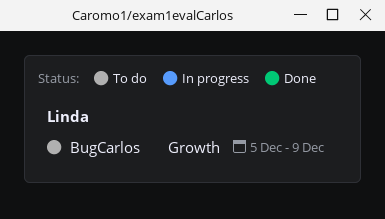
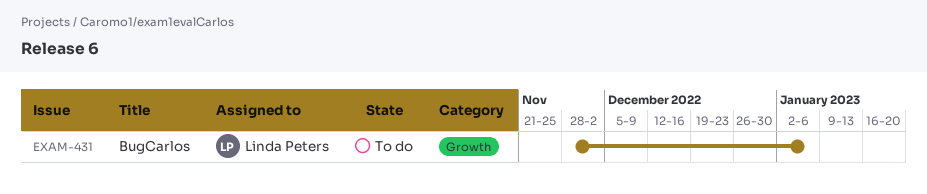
BugCarlos, start: Dec 5 -> Nov 28
BugCarlos, due: Dec 9 -> Jan 6

